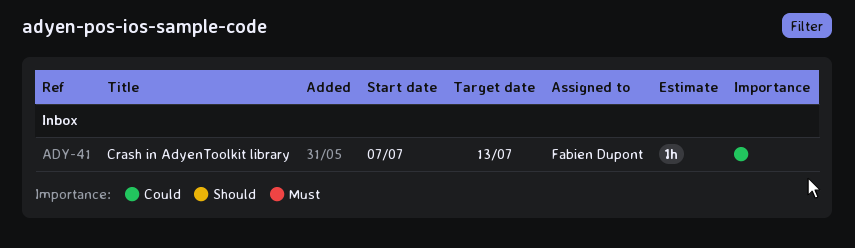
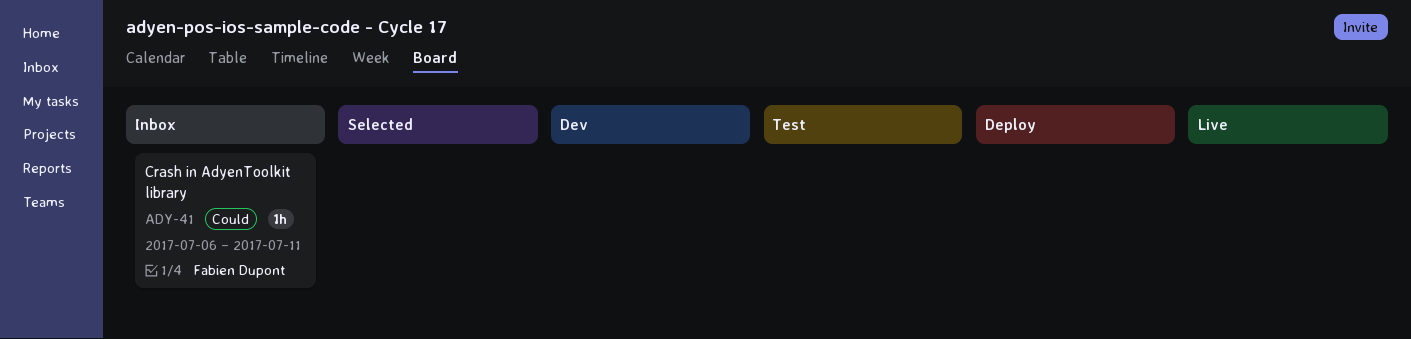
ADY-41, start: Jul 7 -> Jul 6
ADY-41, due: Jul 13 -> Jul 11

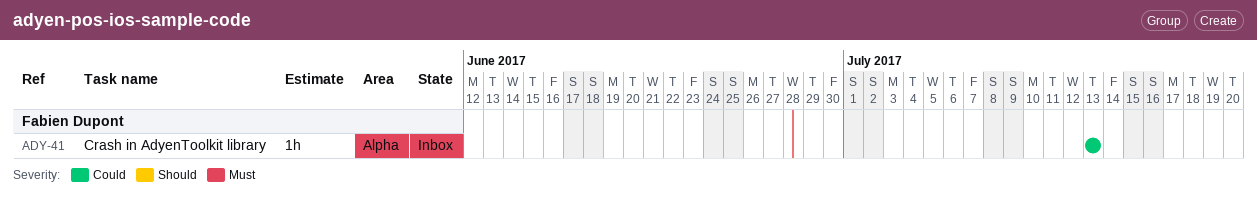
ADY-41, start: Jul 6 -> Jul 13
ADY-41, due: Jul 11 -> Jul 13

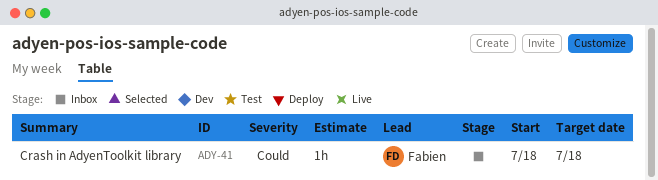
ADY-41, start: Jul 13 -> Jul 18
ADY-41, due: Jul 13 -> Jul 18

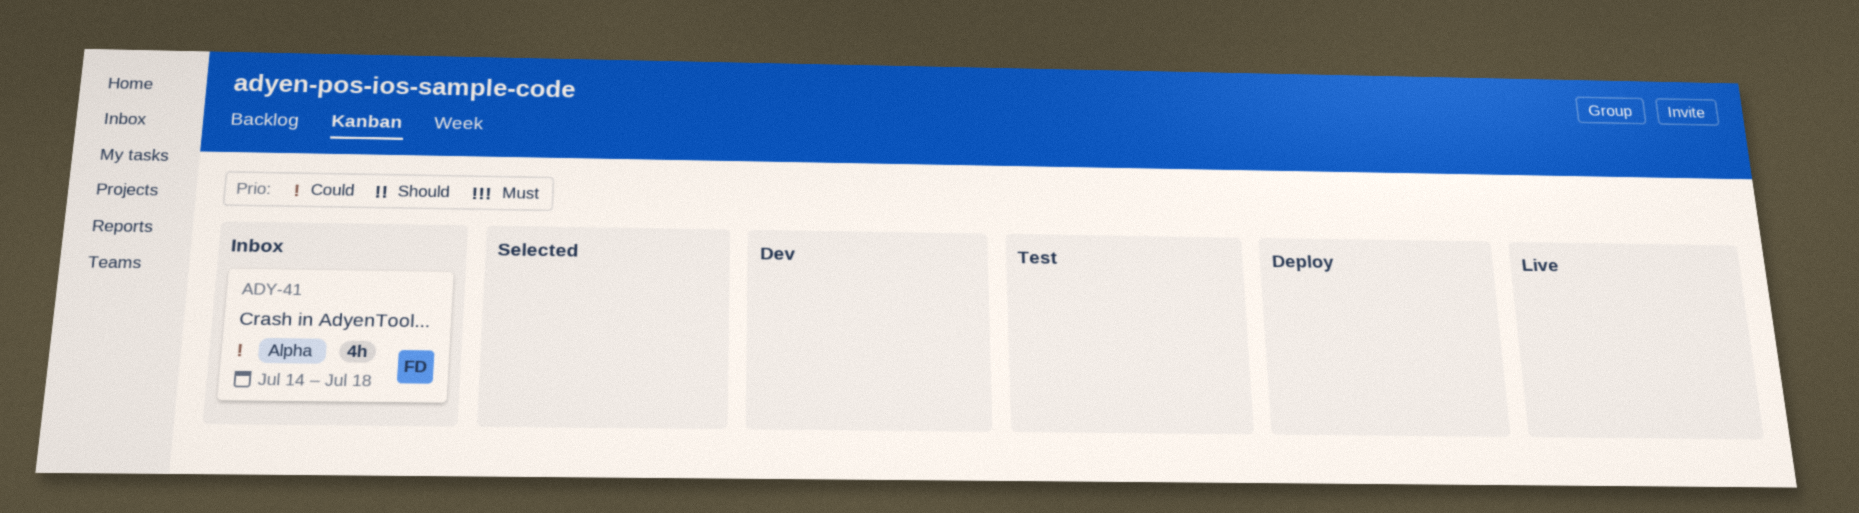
ADY-41, estimate: 1h -> 4h
ADY-41, start: Jul 18 -> Jul 14

